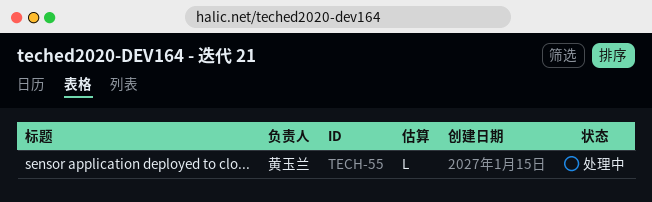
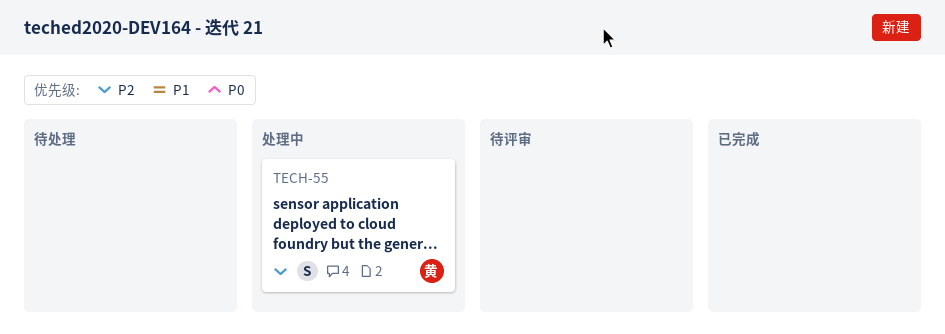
TECH-55, estimate: L -> S

